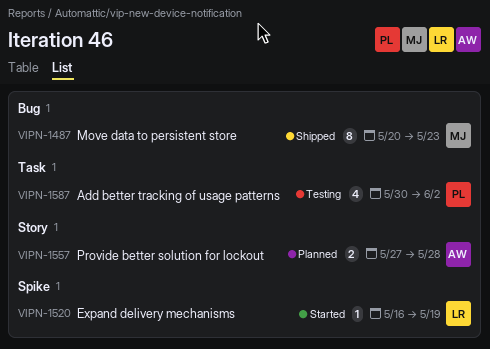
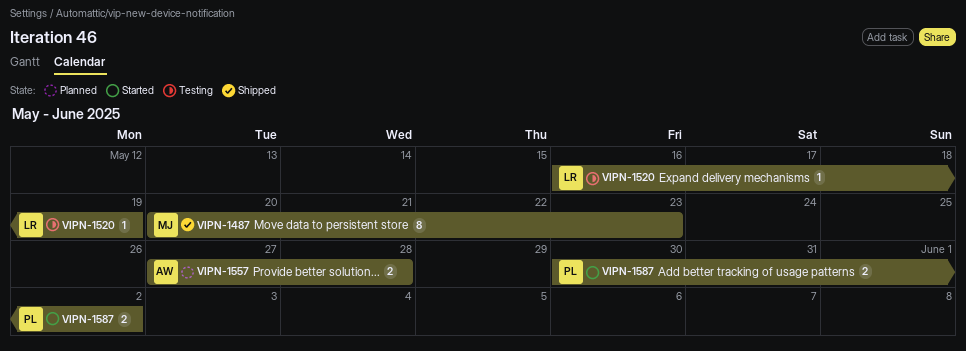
VIPN-1520, status: Started -> Testing
VIPN-1587, status: Testing -> Started
VIPN-1587, estimate: 4 -> 2

